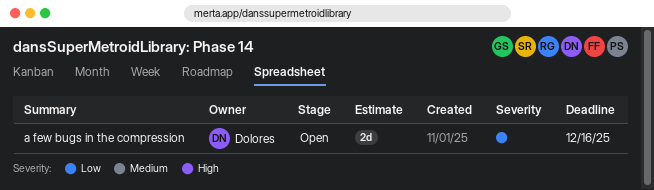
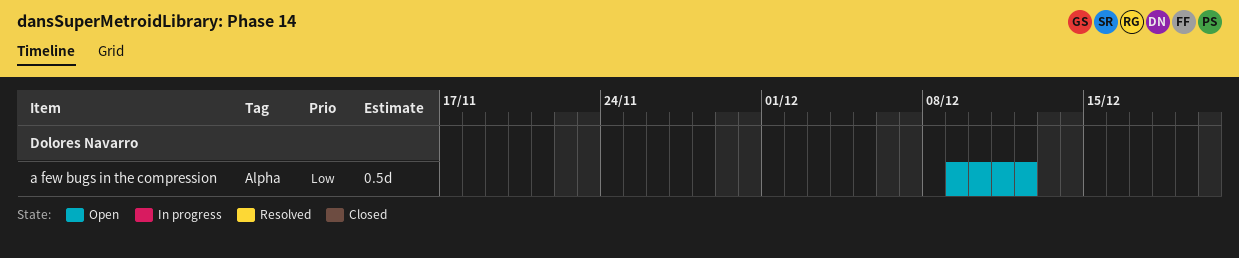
a few bugs in the compression, estimate: 2d -> 0.5d
a few bugs in the compression, due: Dec 16 -> Dec 12

